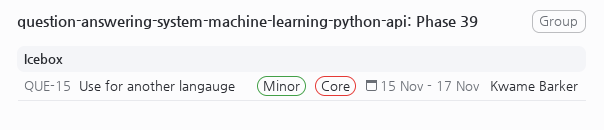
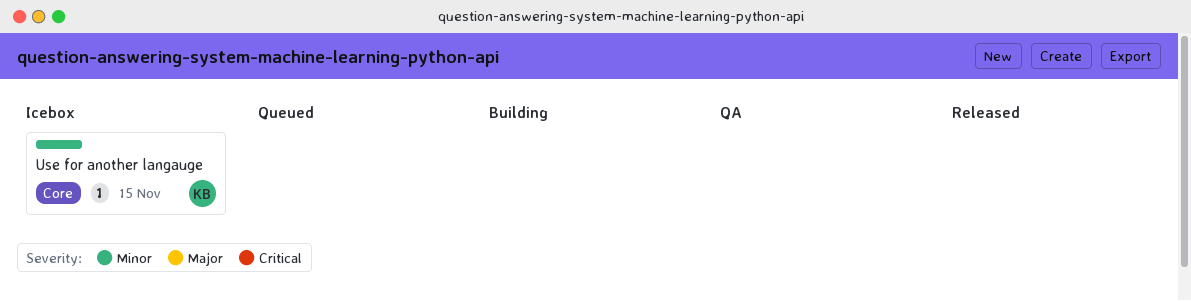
Use for another langauge, due: Nov 17 -> Nov 15

